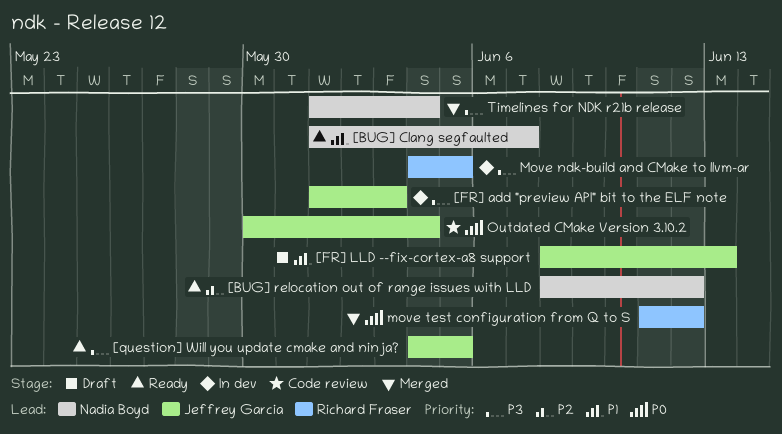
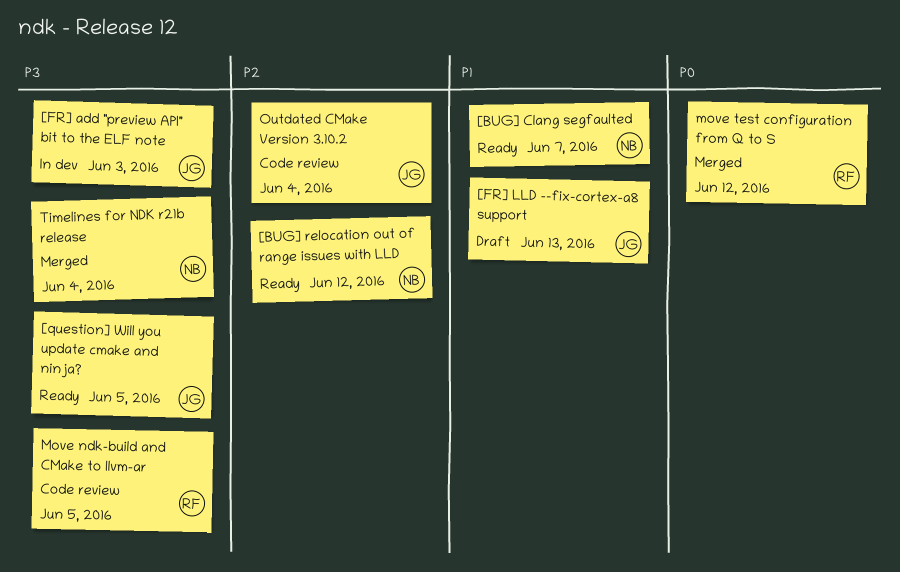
Move ndk-build and CMake to llvm-ar, status: In dev -> Code review
Outdated CMake Version 3.10.2, priority: P0 -> P2

